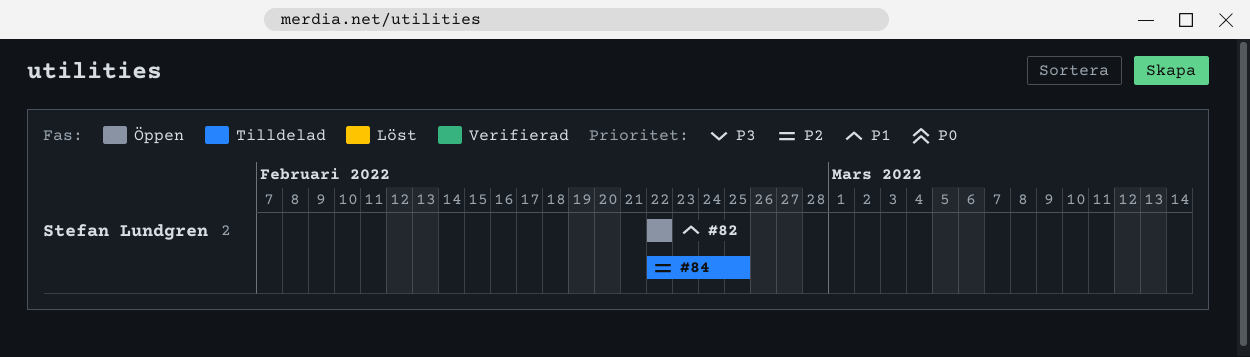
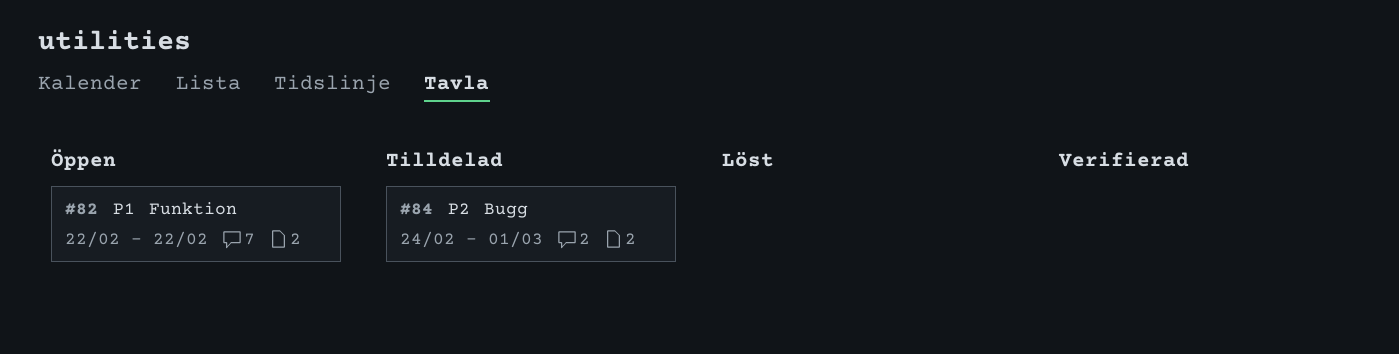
#84, start: Feb 22 -> Feb 24
#84, due: Feb 25 -> Mar 1

